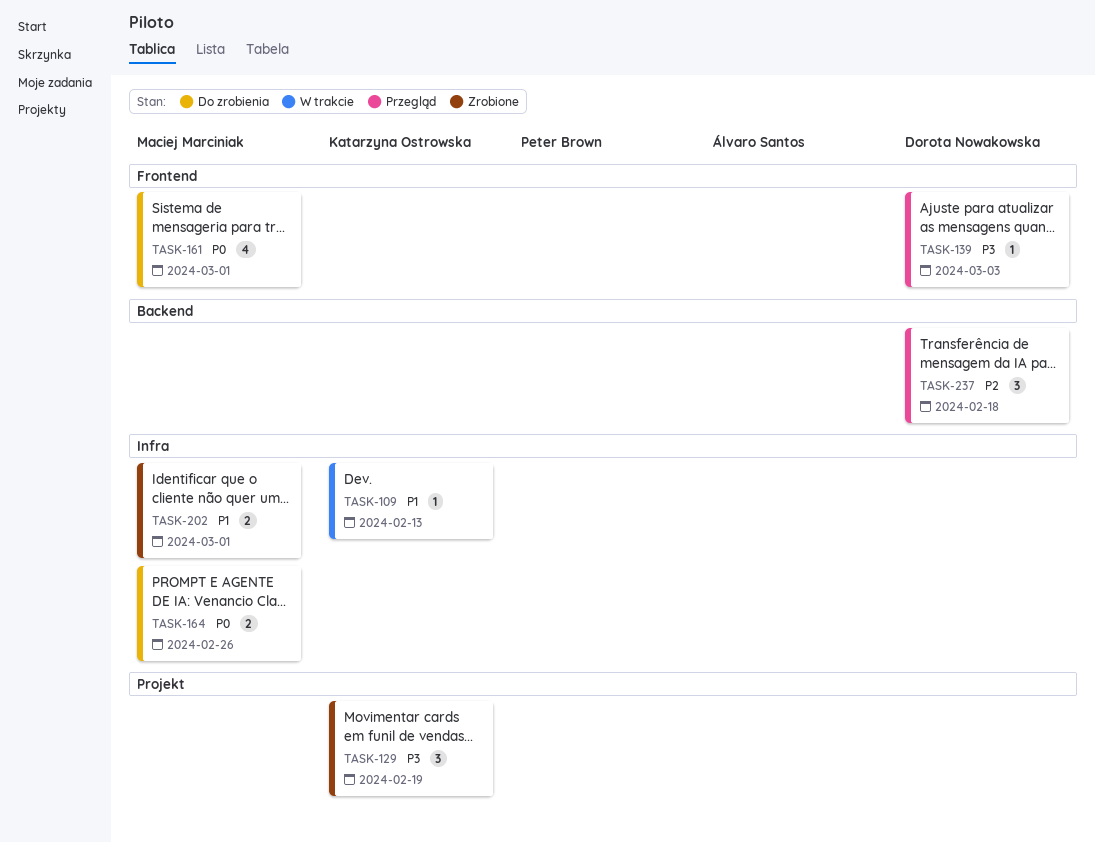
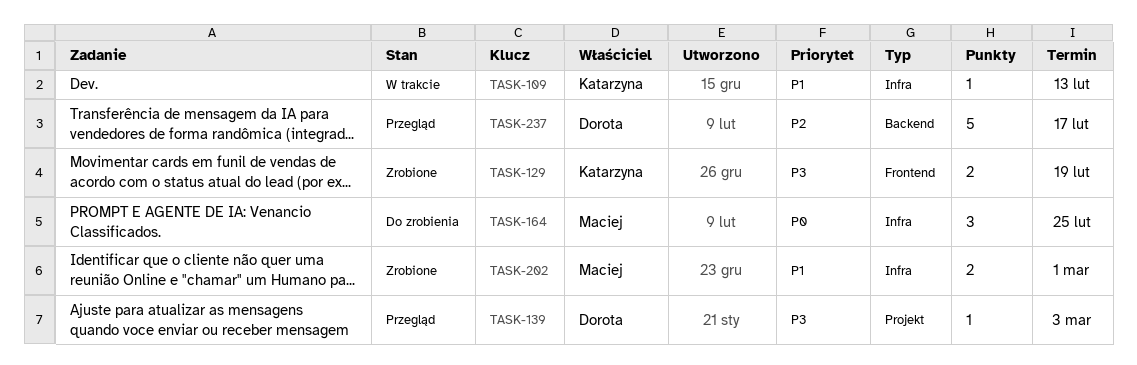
TASK-129, label: Projekt -> Frontend
TASK-129, estimate: 3 -> 2
TASK-139, label: Frontend -> Projekt
TASK-161: present -> none
TASK-164, estimate: 2 -> 3
TASK-164, due: Feb 26 -> Feb 25
TASK-237, estimate: 3 -> 5
TASK-237, due: Feb 18 -> Feb 17

